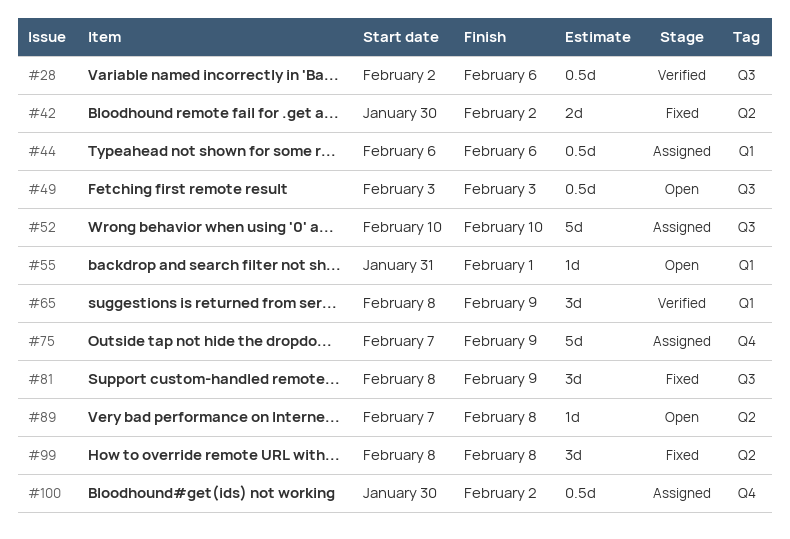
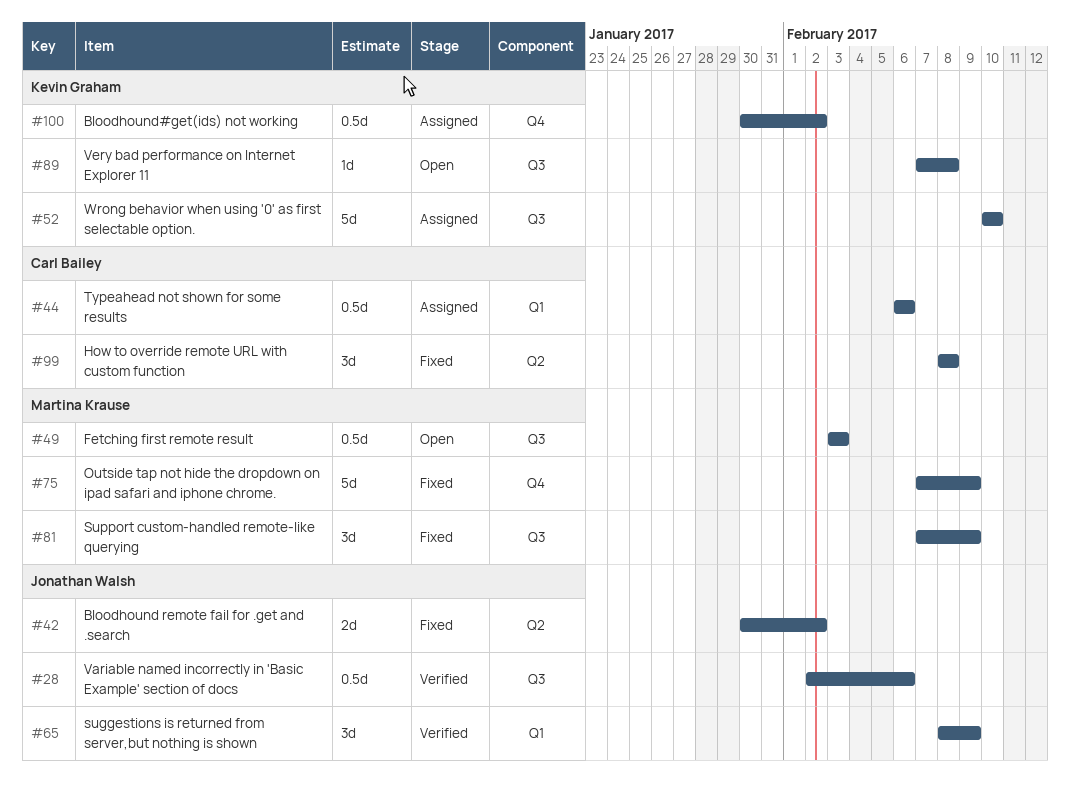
#55: present -> none
#75, status: Assigned -> Fixed
#81, start: Feb 8 -> Feb 7
#89, label: Q2 -> Q3

